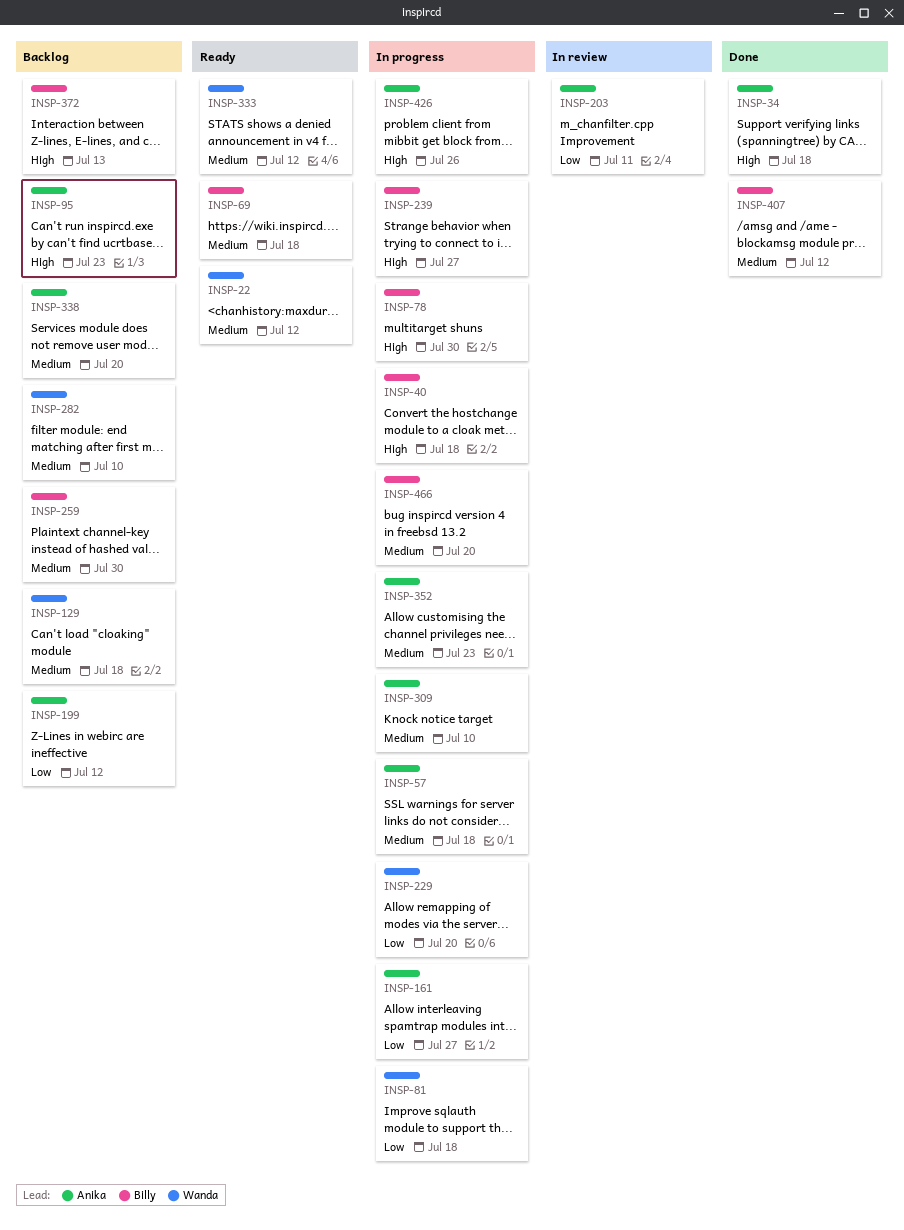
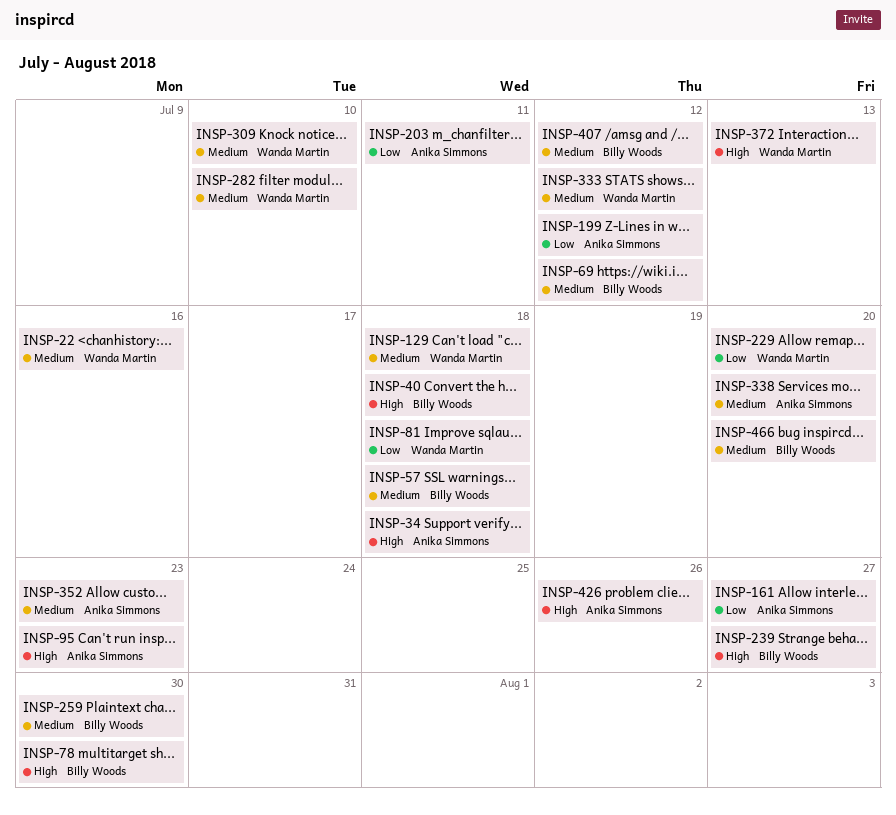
INSP-22, due: Jul 12 -> Jul 16
INSP-57, owner: Anika Simmons -> Billy Woods
INSP-69, due: Jul 18 -> Jul 12
INSP-309, owner: Anika Simmons -> Wanda Martin
INSP-372, owner: Billy Woods -> Wanda Martin

